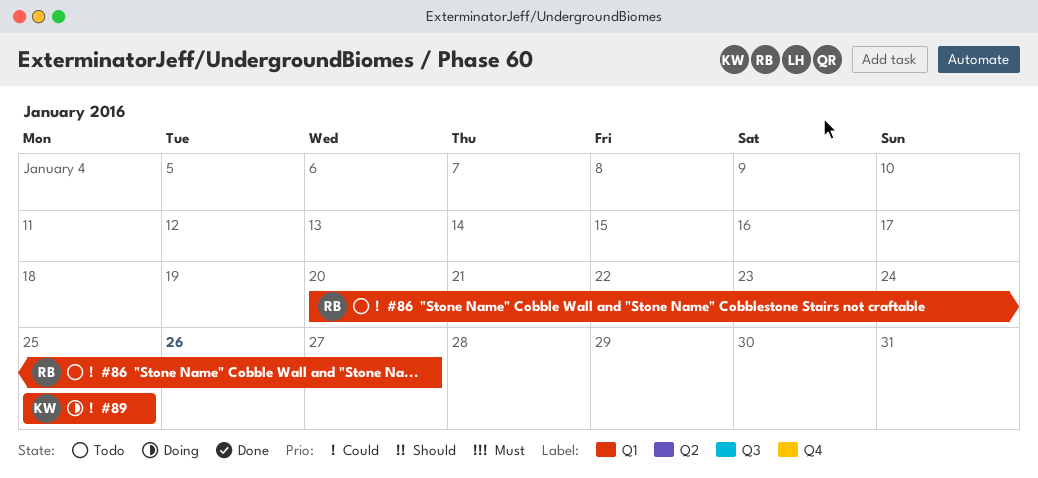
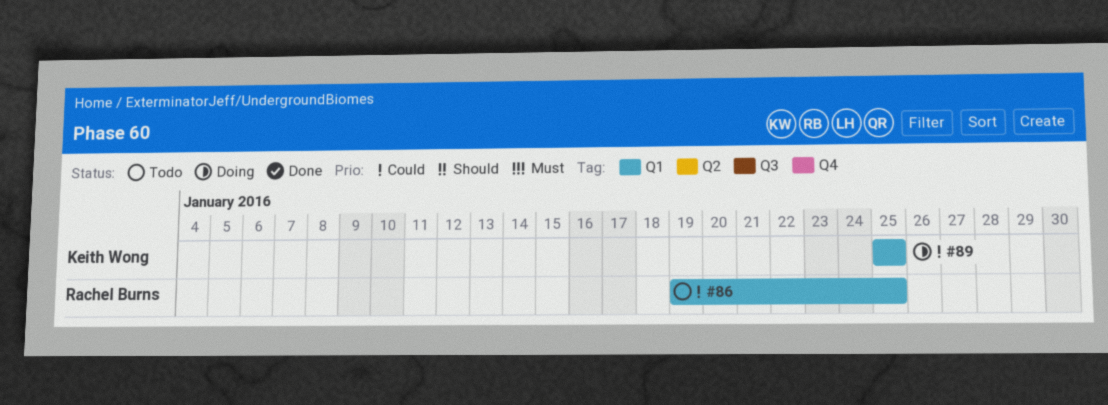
#86, start: Jan 20 -> Jan 19
#86, due: Jan 27 -> Jan 25

